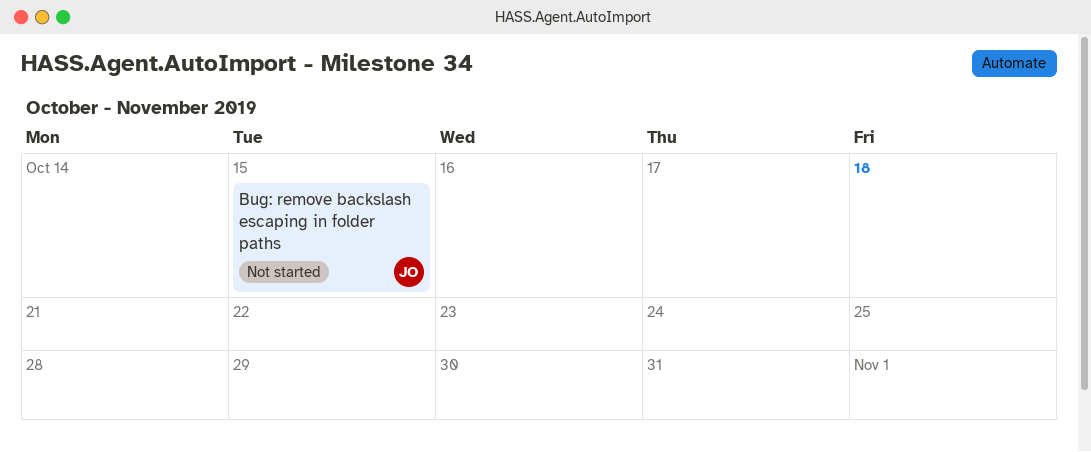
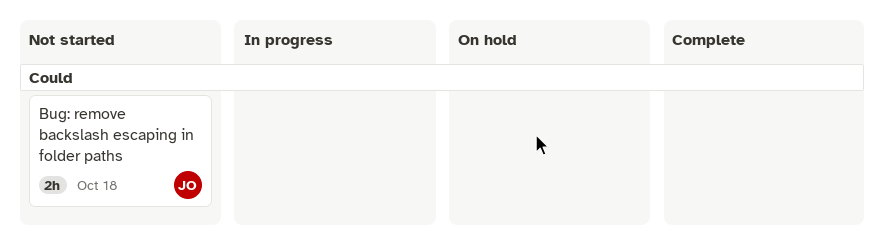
Bug: remove backslash escaping in folder paths, due: Oct 15 -> Oct 18

